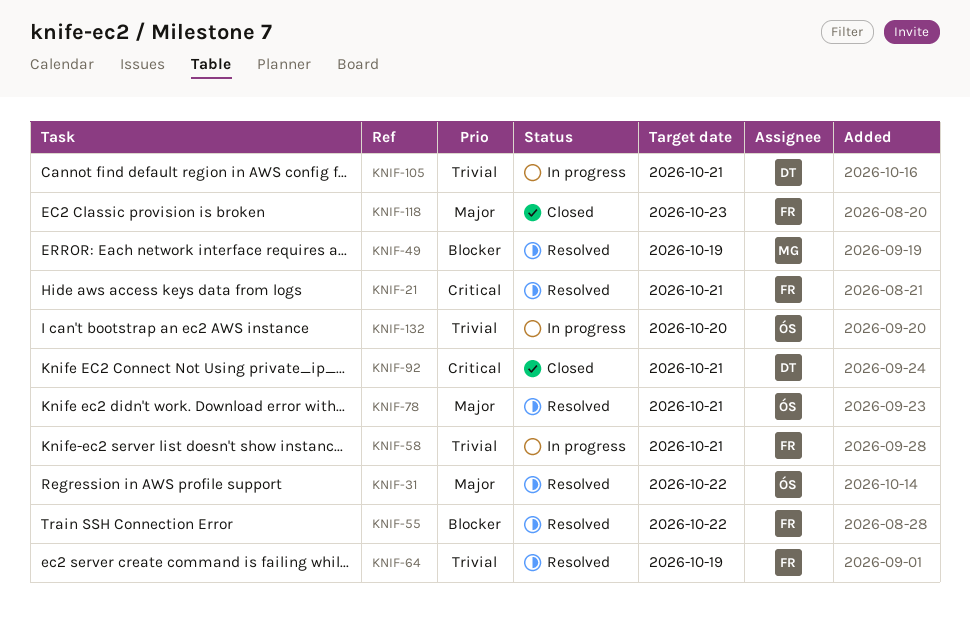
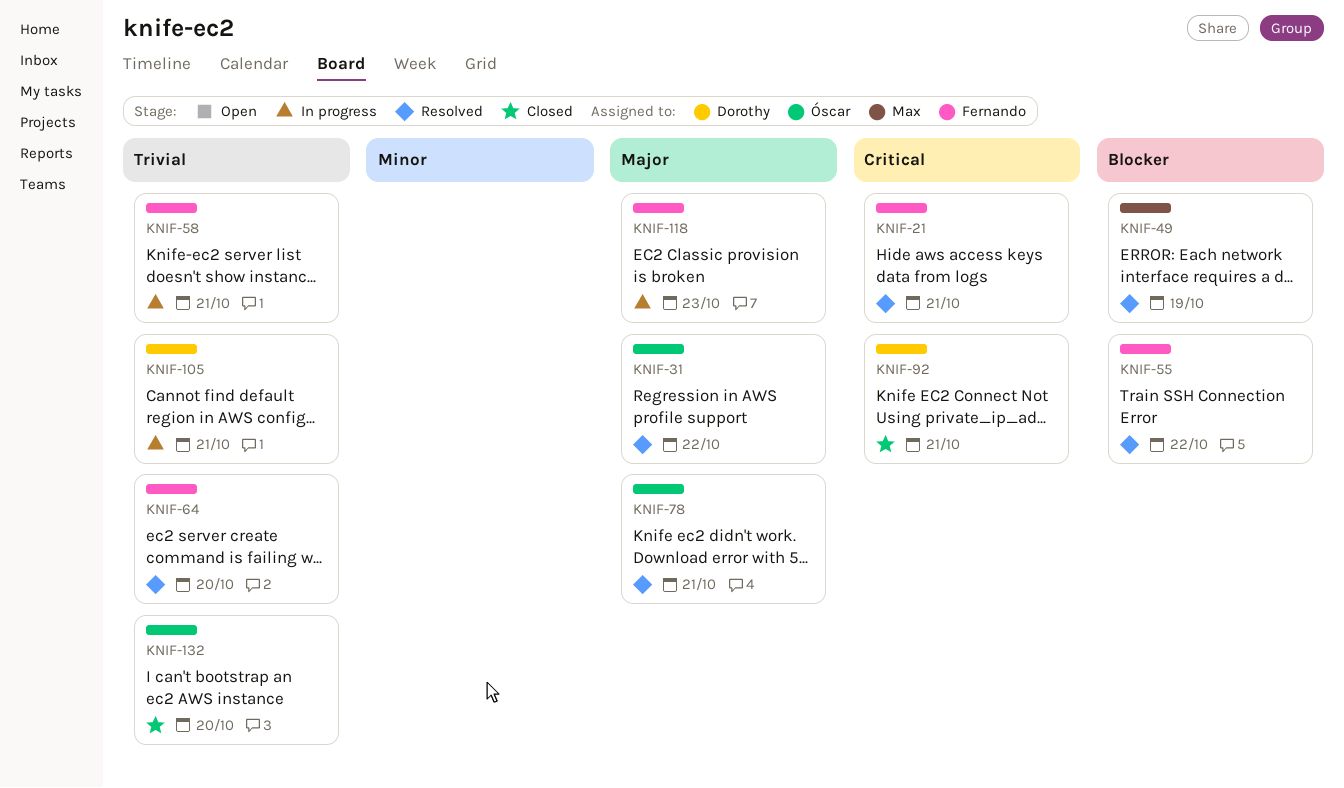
KNIF-64, due: Oct 19 -> Oct 20
KNIF-118, status: Closed -> In progress
KNIF-132, status: In progress -> Closed

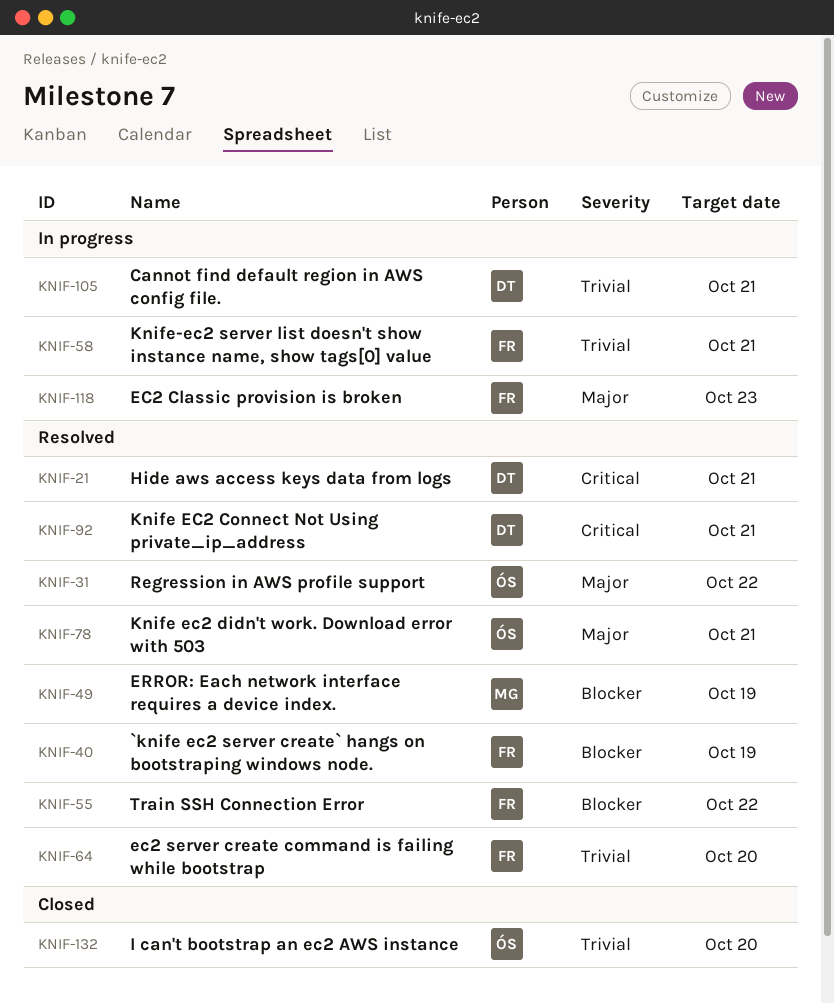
KNIF-21, owner: Fernando -> Dorothy
KNIF-40: none -> present
KNIF-92, status: Closed -> Resolved

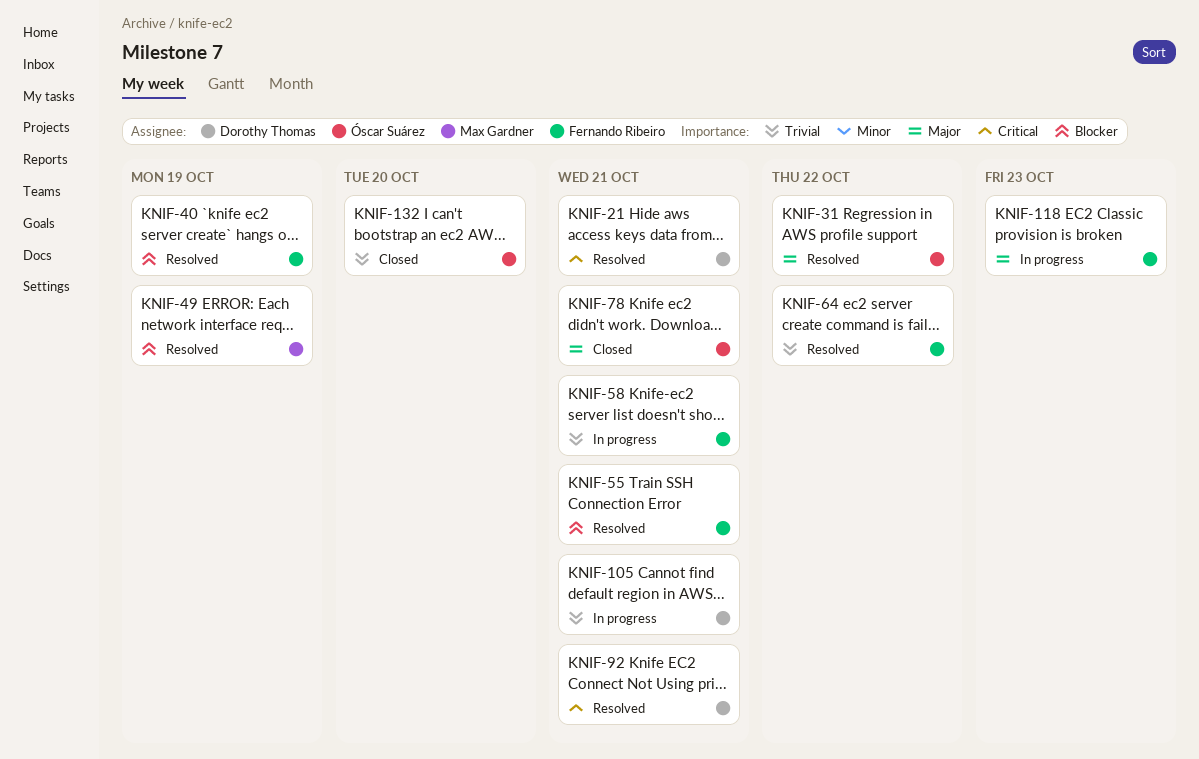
KNIF-55, due: Oct 22 -> Oct 21
KNIF-64, due: Oct 20 -> Oct 22
KNIF-78, status: Resolved -> Closed

